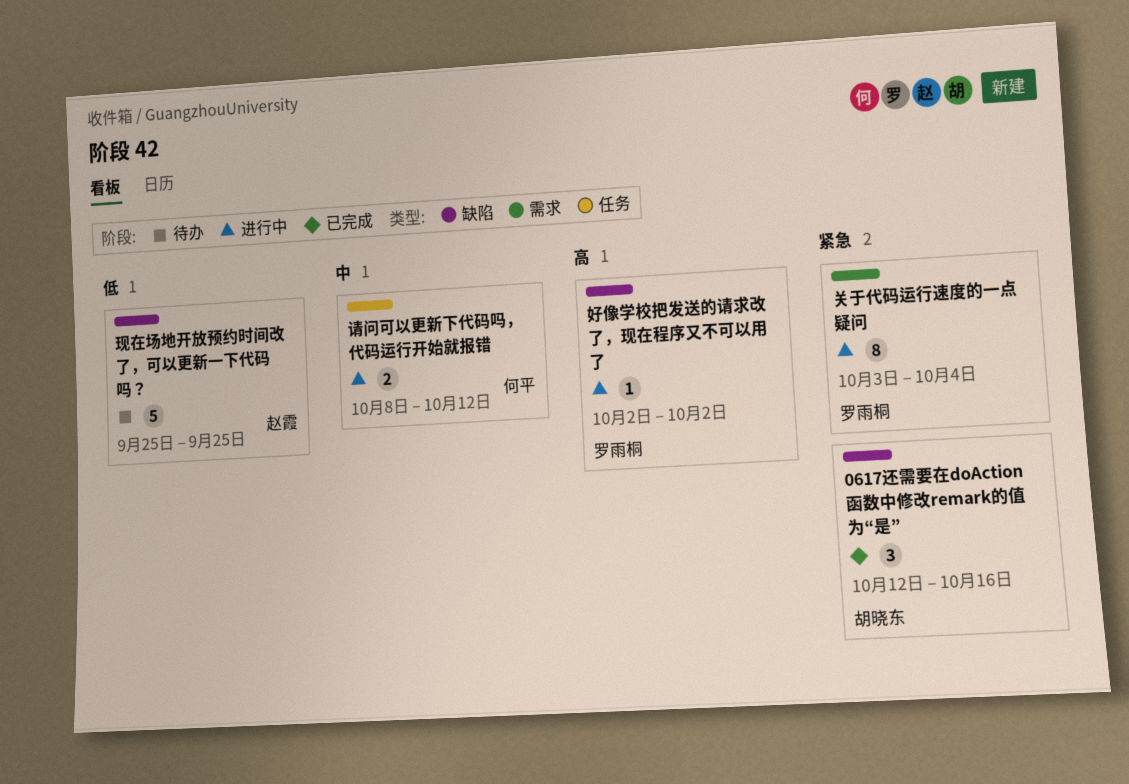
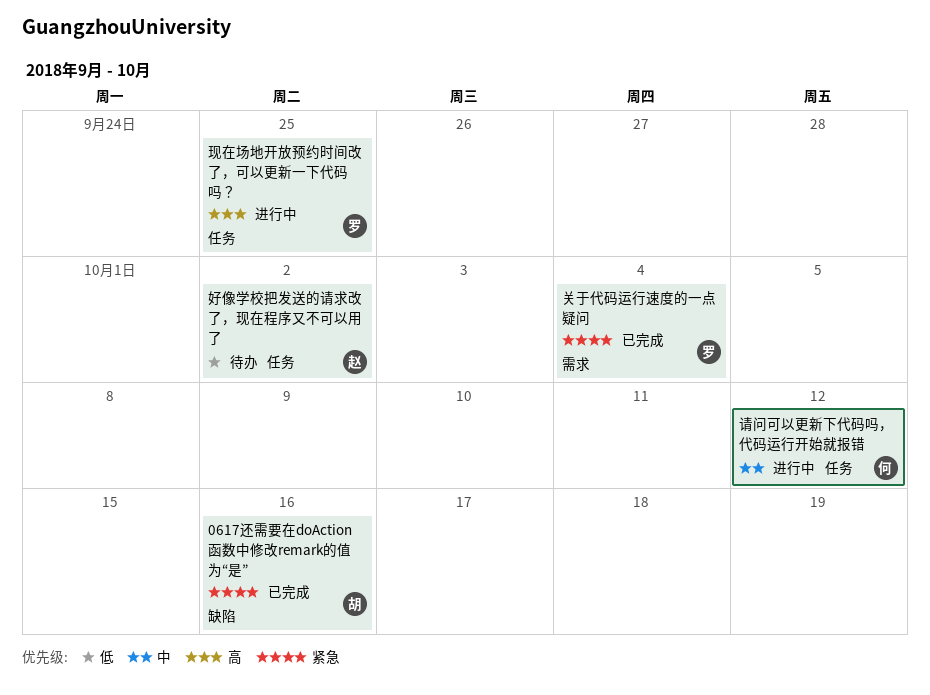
关于代码运行速度的一点疑问, status: 进行中 -> 已完成
好像学校把发送的请求改了，现在程序又不可以用了, status: 进行中 -> 待办
好像学校把发送的请求改了，现在程序又不可以用了, owner: 罗雨桐 -> 赵霞
好像学校把发送的请求改了，现在程序又不可以用了, priority: 高 -> 低
好像学校把发送的请求改了，现在程序又不可以用了, label: 缺陷 -> 任务
现在场地开放预约时间改了，可以更新一下代码吗？, status: 待办 -> 进行中
现在场地开放预约时间改了，可以更新一下代码吗？, owner: 赵霞 -> 罗雨桐
现在场地开放预约时间改了，可以更新一下代码吗？, priority: 低 -> 高
现在场地开放预约时间改了，可以更新一下代码吗？, label: 缺陷 -> 任务

